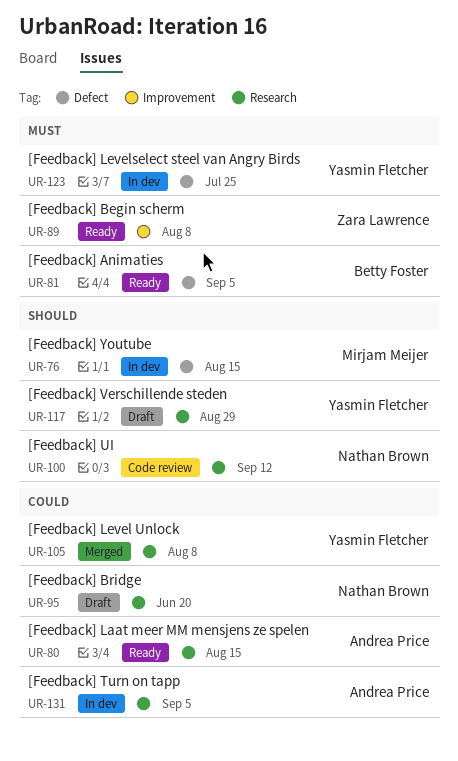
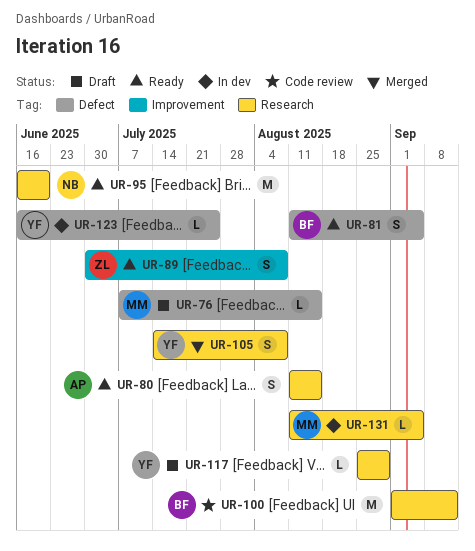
UR-76, status: In dev -> Draft
UR-95, status: Draft -> Ready
UR-100, owner: Nathan Brown -> Betty Foster
UR-131, owner: Andrea Price -> Mirjam Meijer

